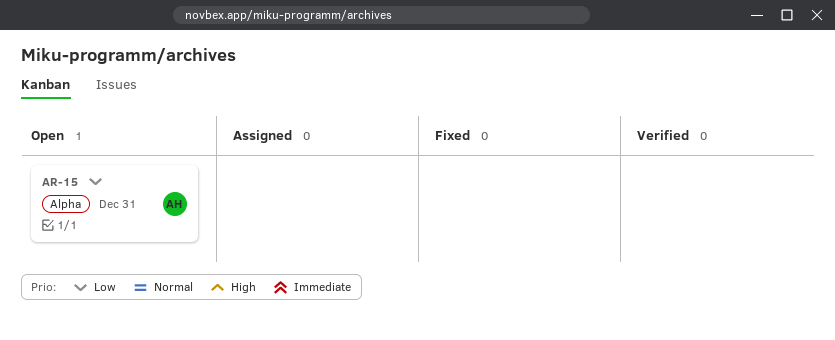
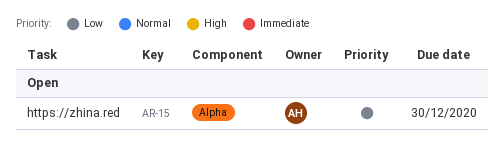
AR-15, due: Dec 31 -> Dec 30

